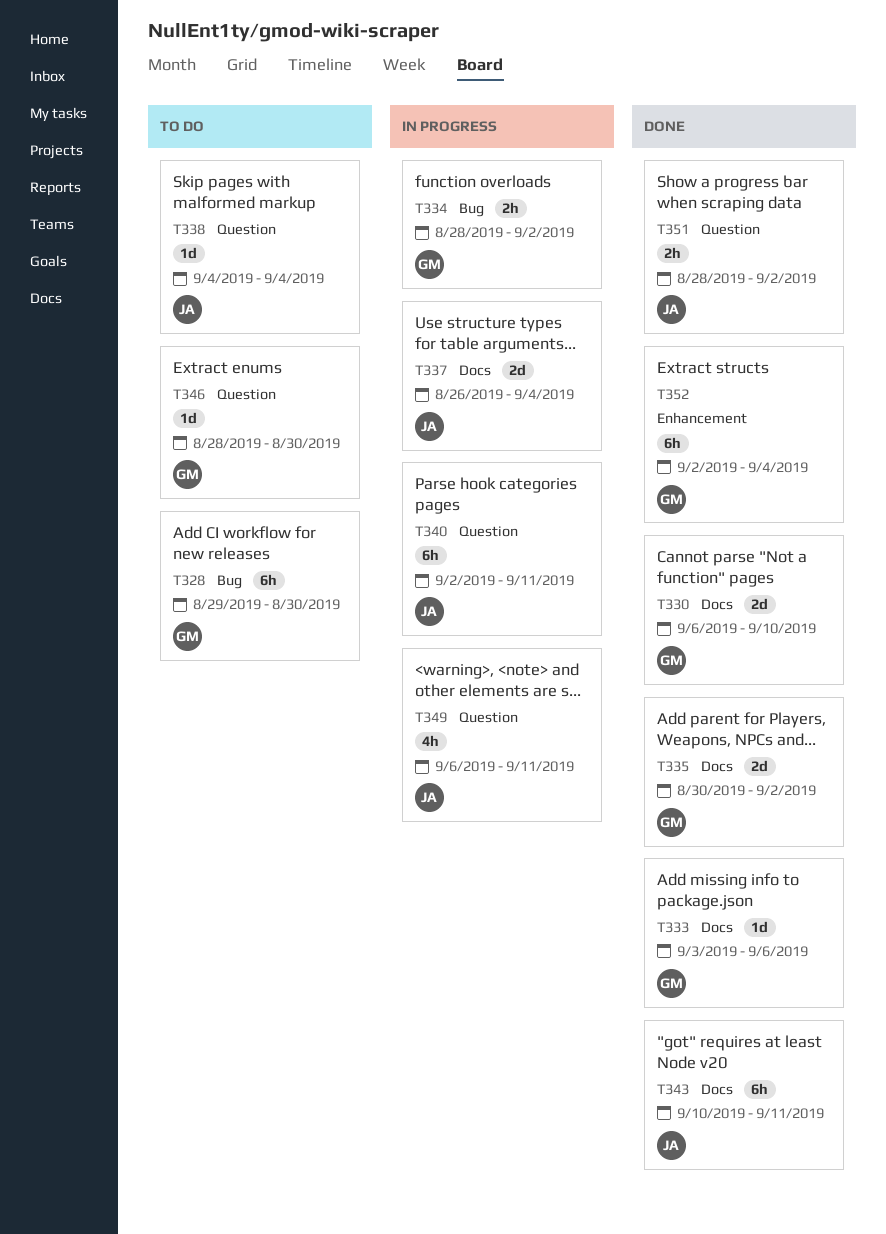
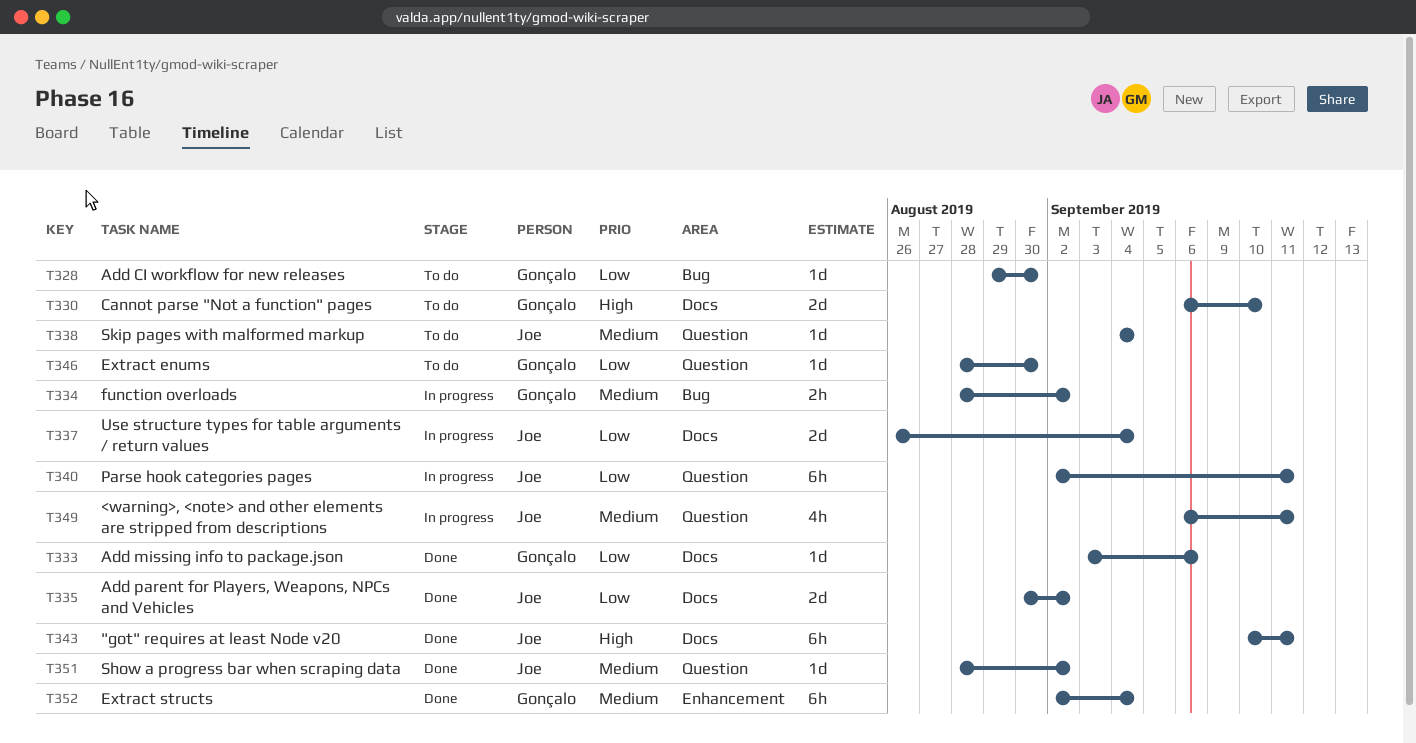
T328, estimate: 6h -> 1d
T330, status: Done -> To do
T335, owner: Gonçalo -> Joe
T351, estimate: 2h -> 1d

